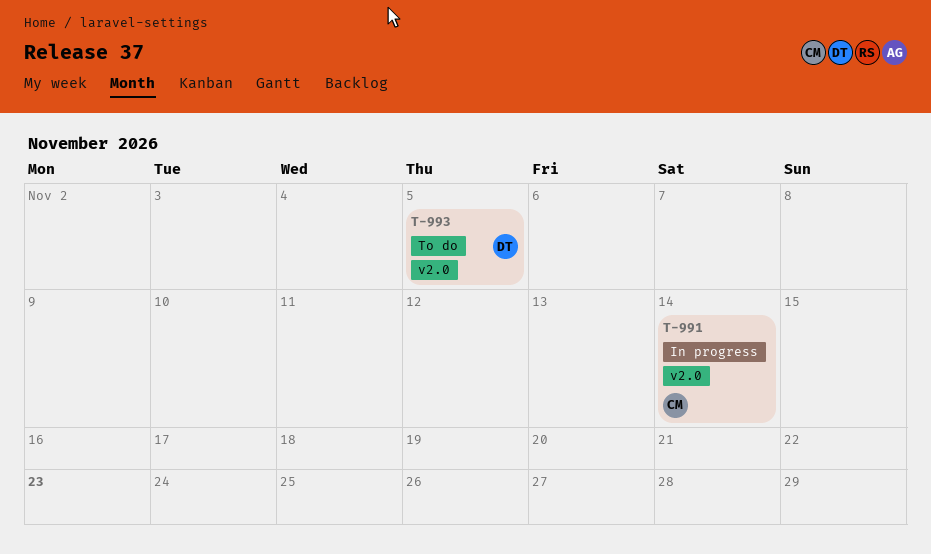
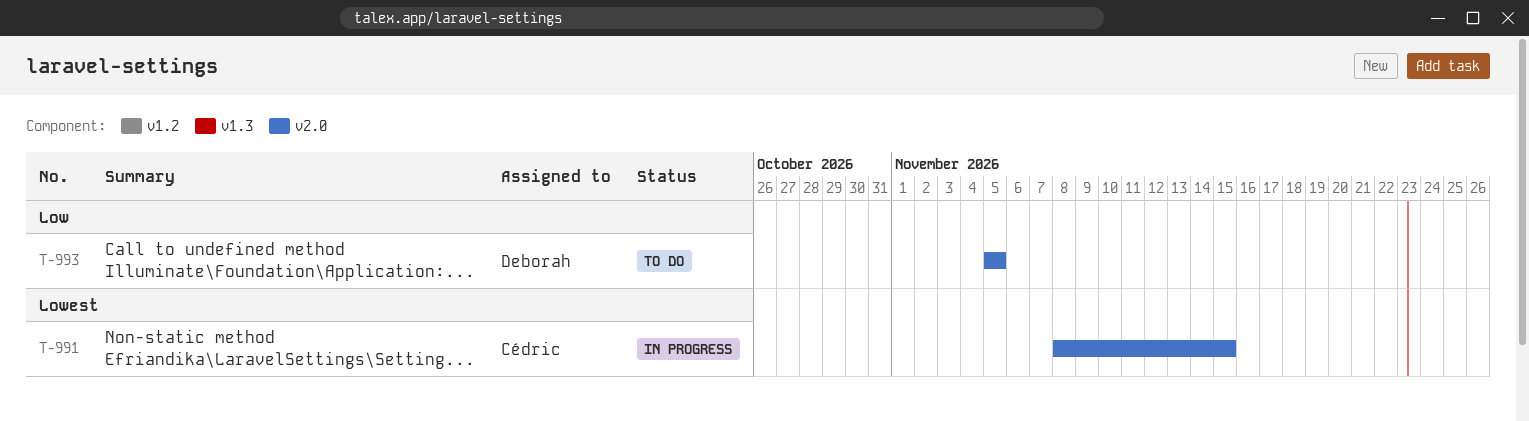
T-991, due: Nov 14 -> Nov 15

